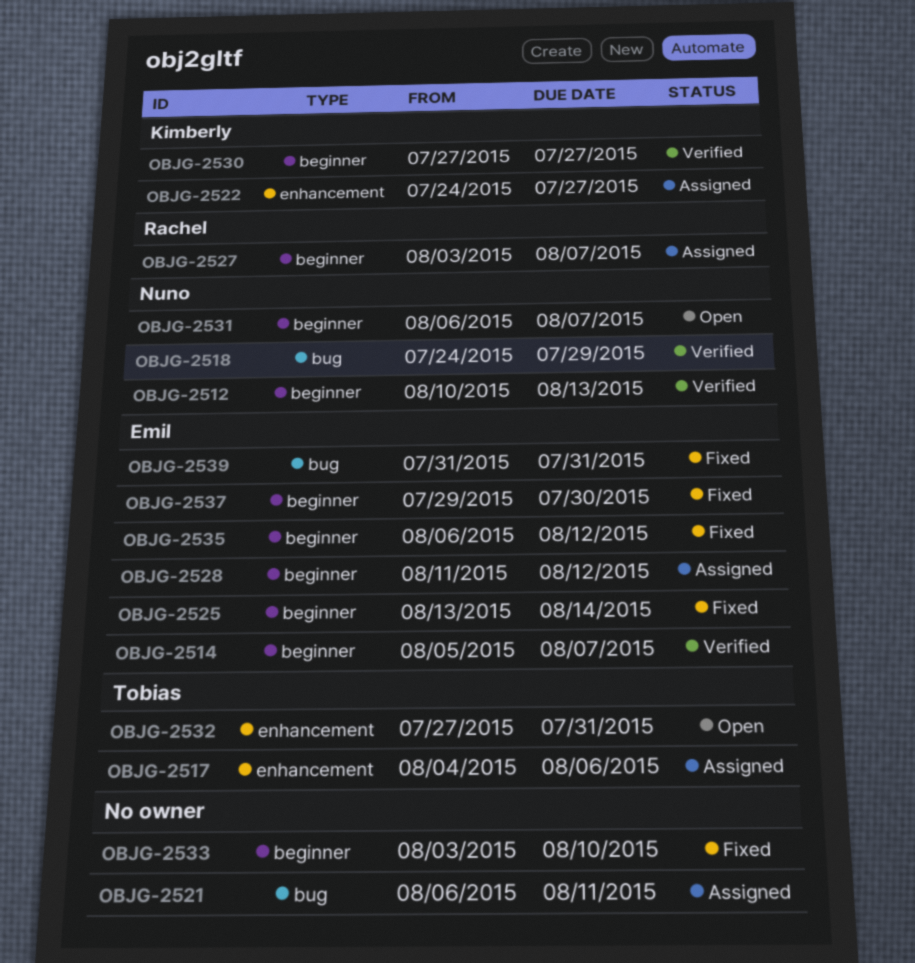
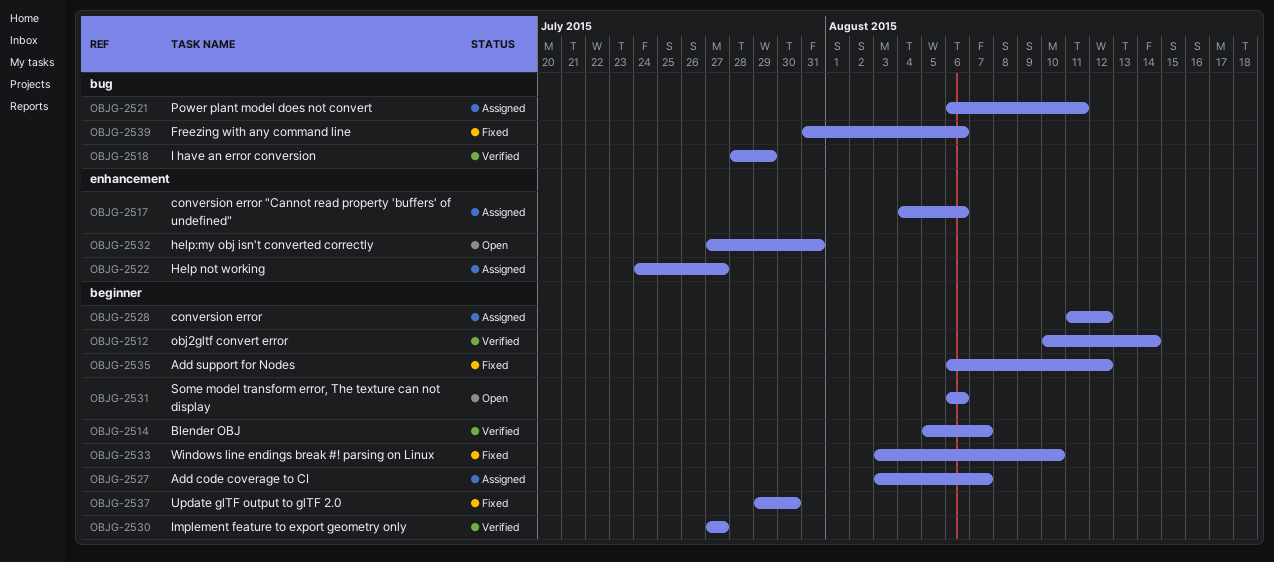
OBJG-2512, due: Aug 13 -> Aug 14
OBJG-2518, start: Jul 24 -> Jul 28
OBJG-2525: present -> none
OBJG-2531, due: Aug 7 -> Aug 6
OBJG-2539, due: Jul 31 -> Aug 6

